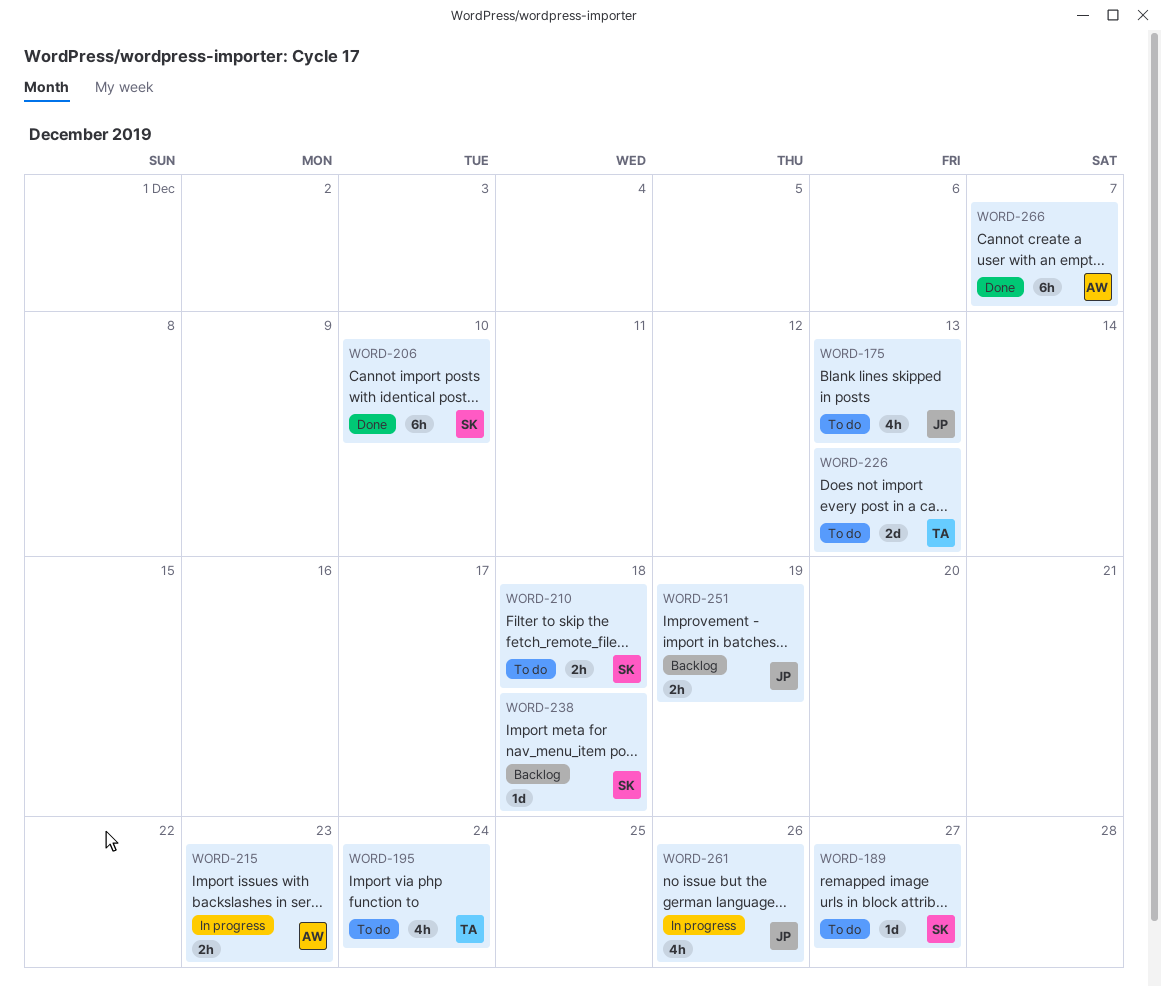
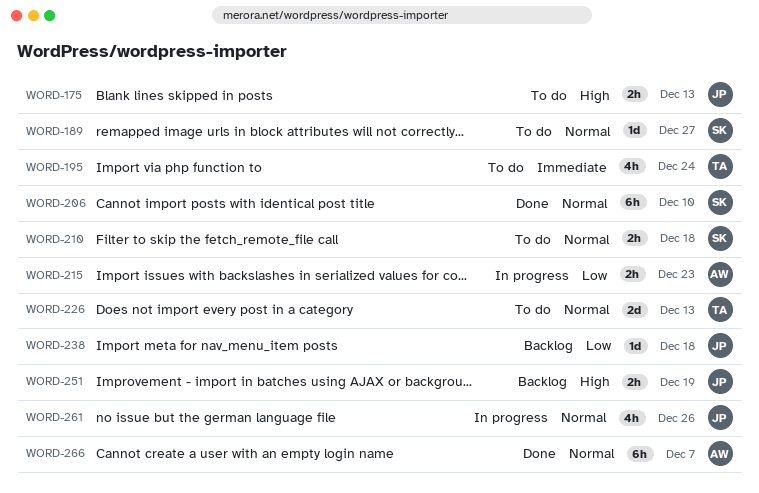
WORD-175, estimate: 4h -> 2h
WORD-238, owner: SK -> JP

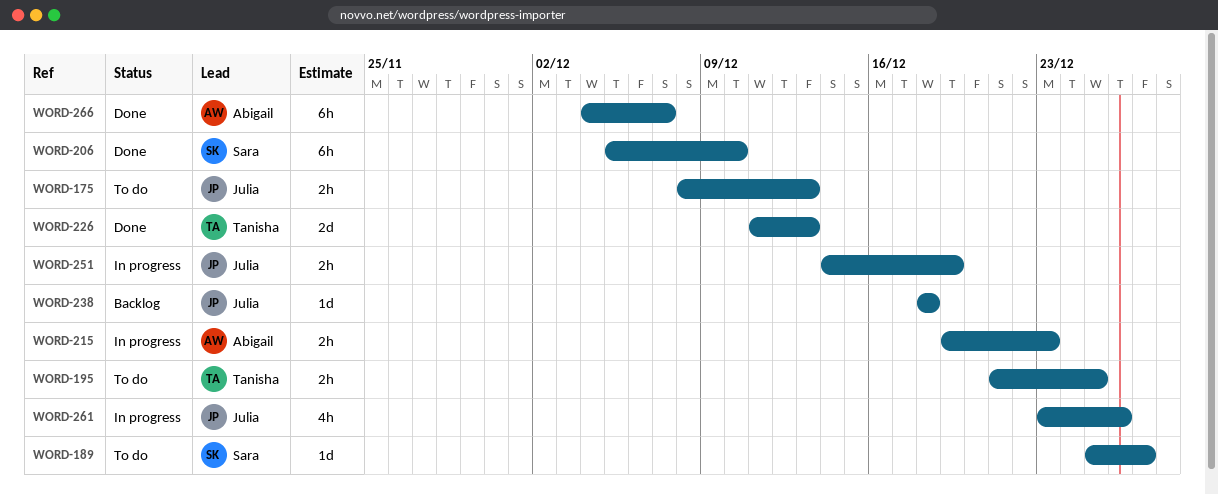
WORD-195, estimate: 4h -> 2h
WORD-195, due: Dec 24 -> Dec 25
WORD-210: present -> none
WORD-226, status: To do -> Done
WORD-251, status: Backlog -> In progress

